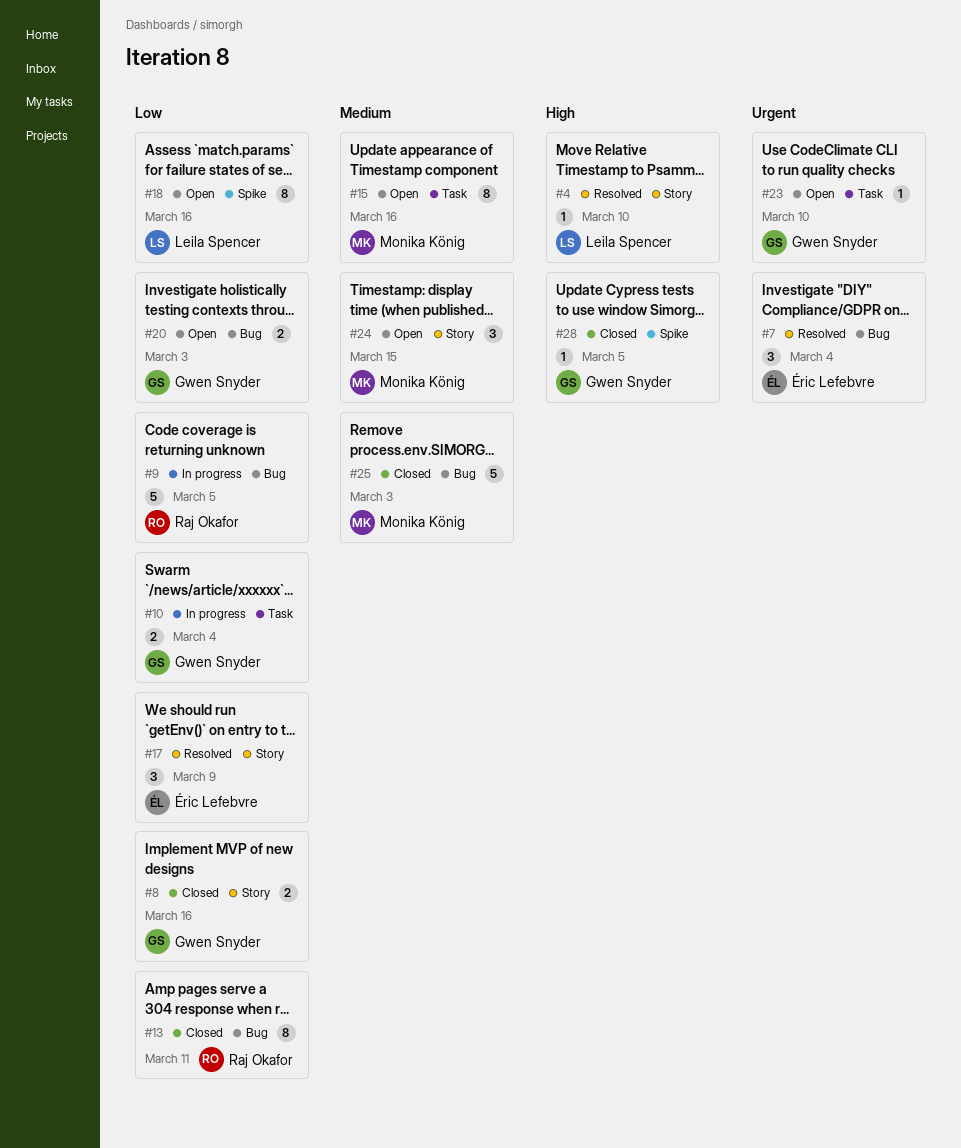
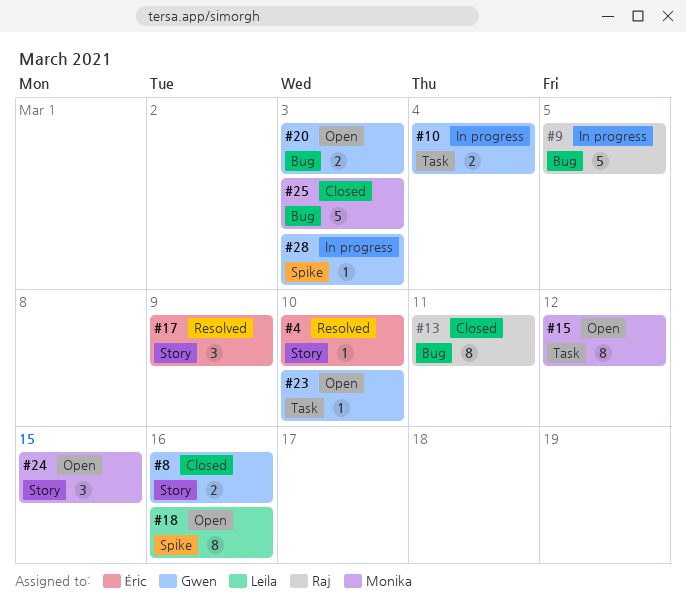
#4, owner: Leila Spencer -> Éric Lefebvre
#7: present -> none
#15, due: Mar 16 -> Mar 12
#28, status: Closed -> In progress
#28, due: Mar 5 -> Mar 3

